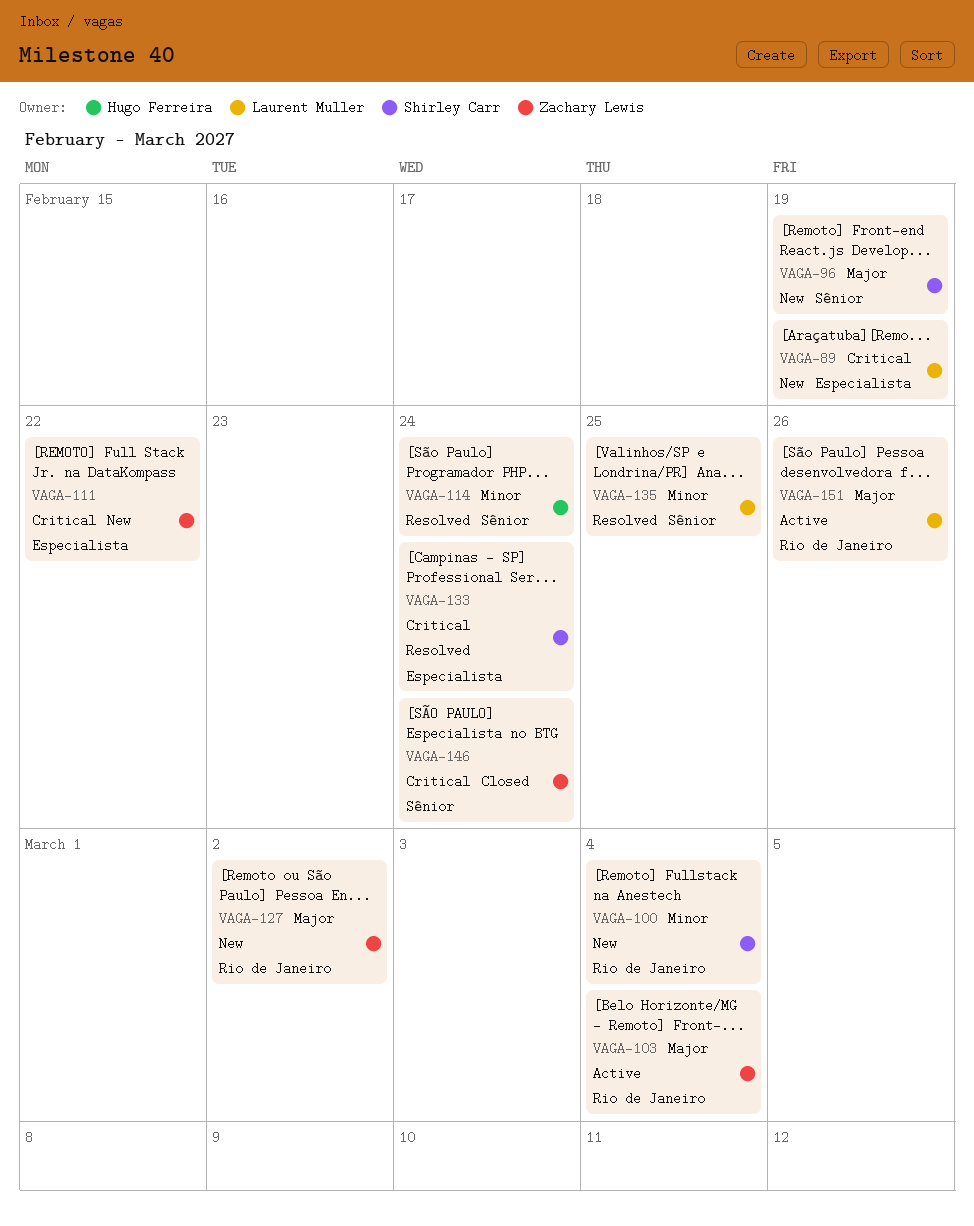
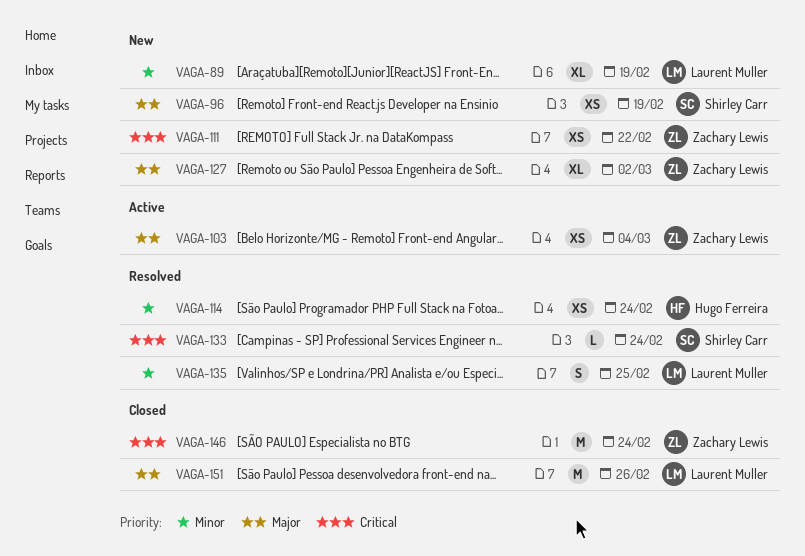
VAGA-89, priority: Critical -> Minor
VAGA-100: present -> none
VAGA-151, status: Active -> Closed

